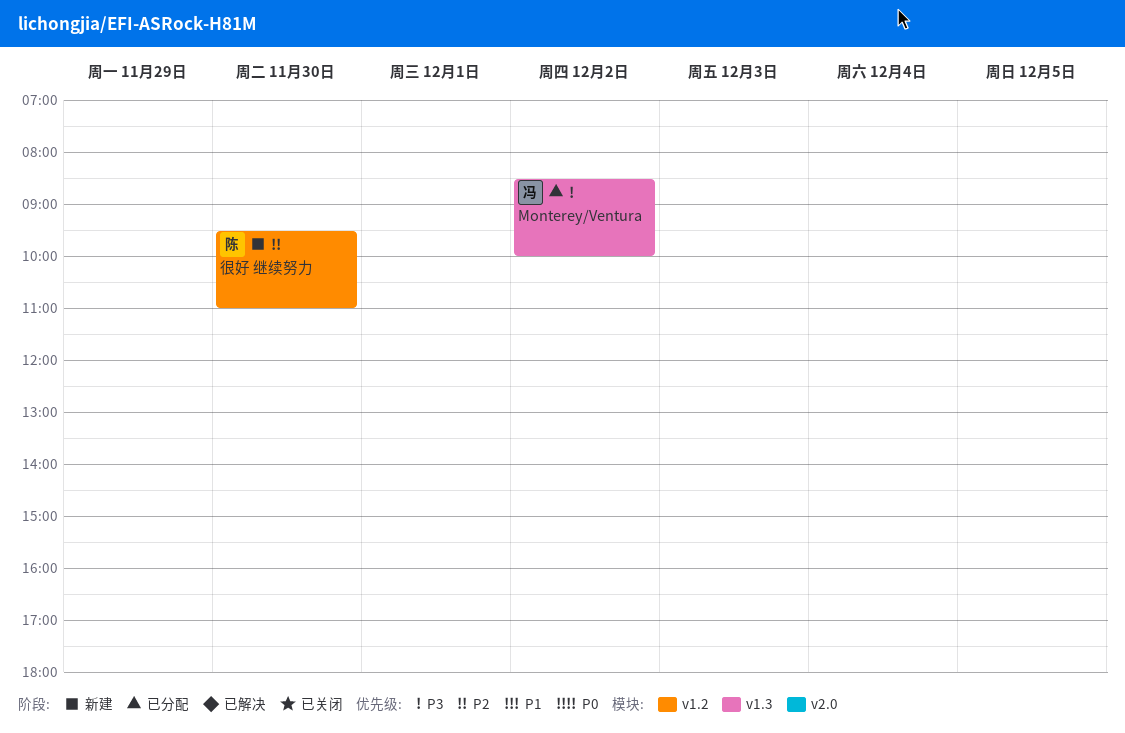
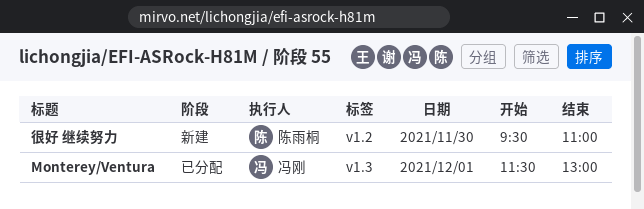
Monterey/Ventura, day: Dec 2 -> Dec 1
Monterey/Ventura, begins: 08:30 -> 11:30
Monterey/Ventura, ends: 10:00 -> 13:00

